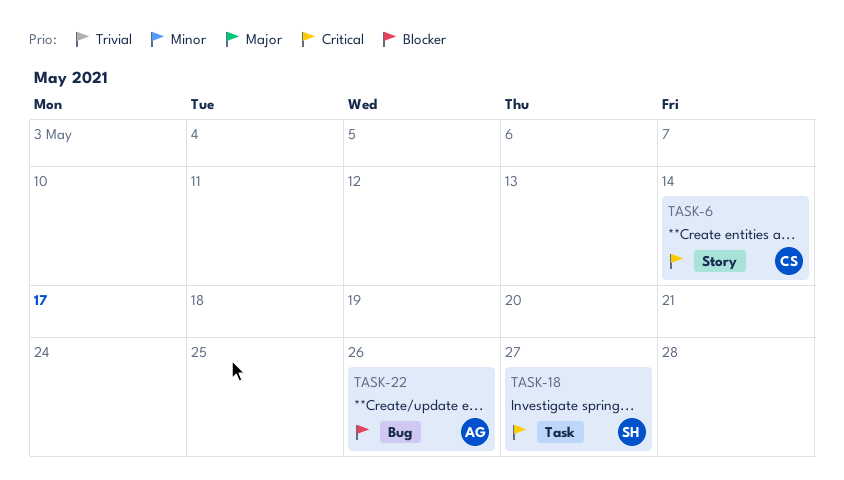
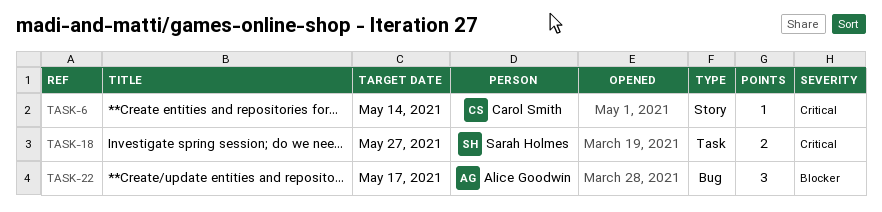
TASK-22, due: May 26 -> May 17

